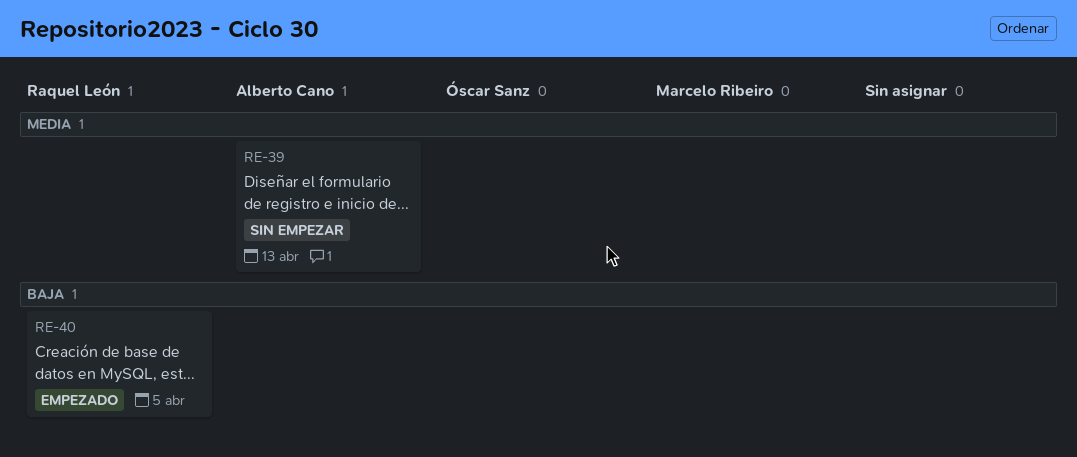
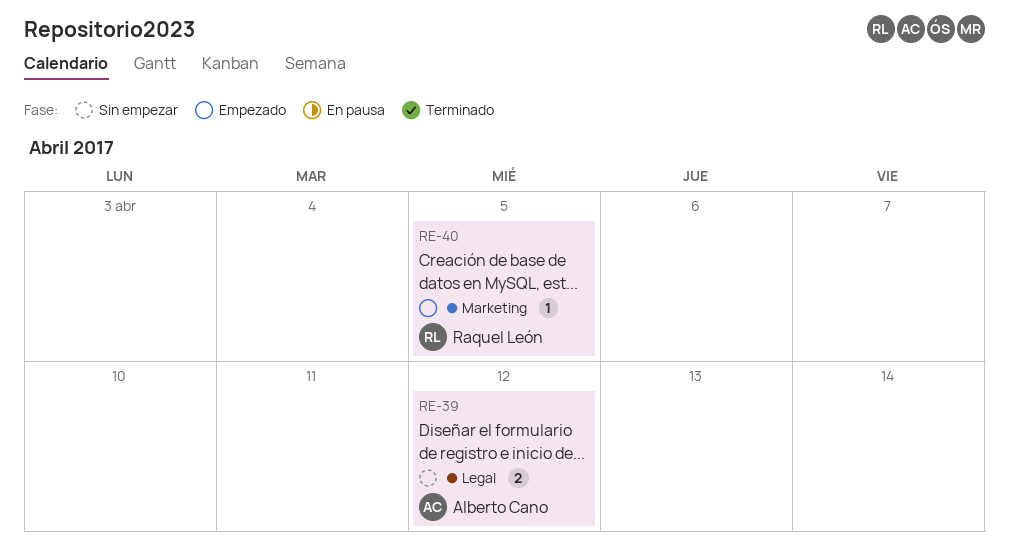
RE-39, due: Apr 13 -> Apr 12

